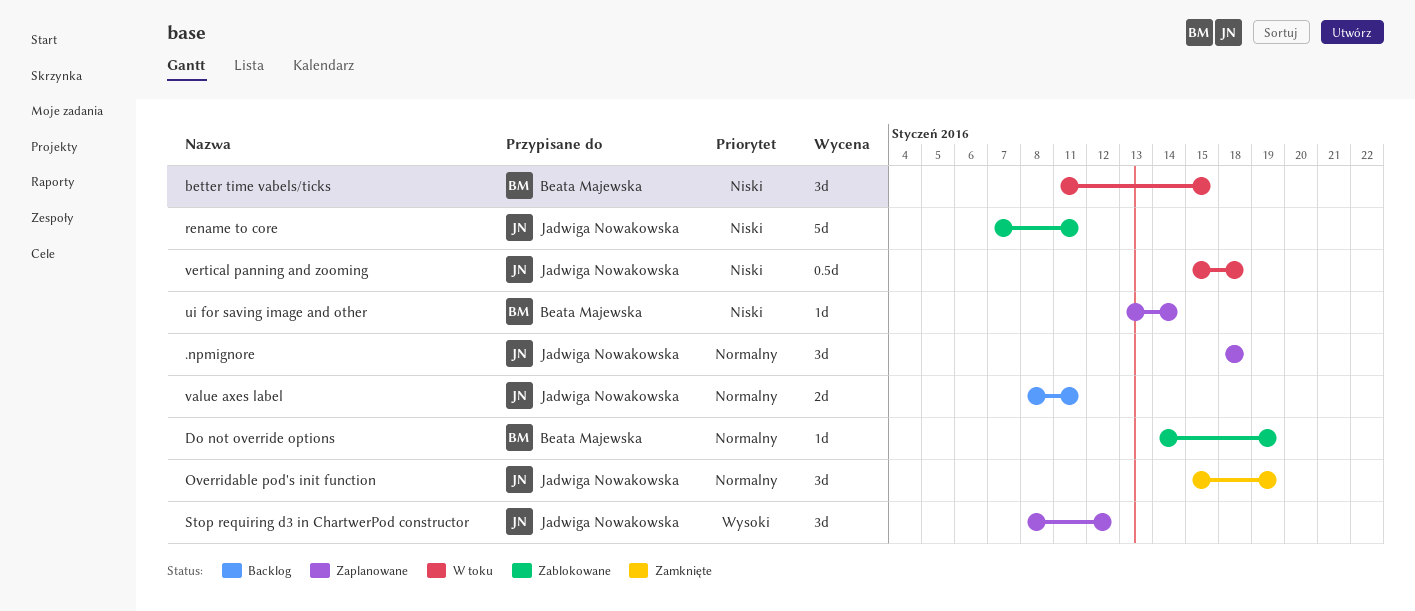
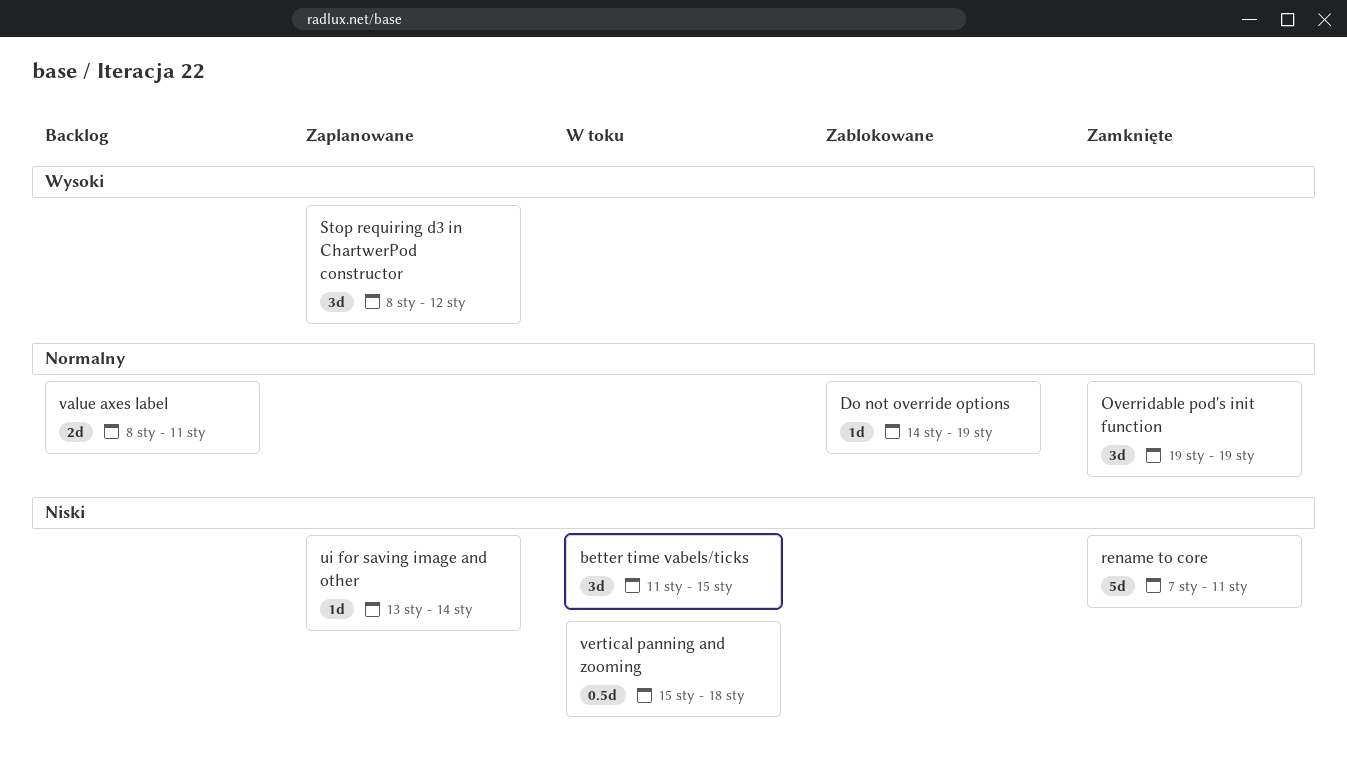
.npmignore: present -> none
Overridable pod's init function, start: Jan 15 -> Jan 19
rename to core, status: Zablokowane -> Zamknięte

